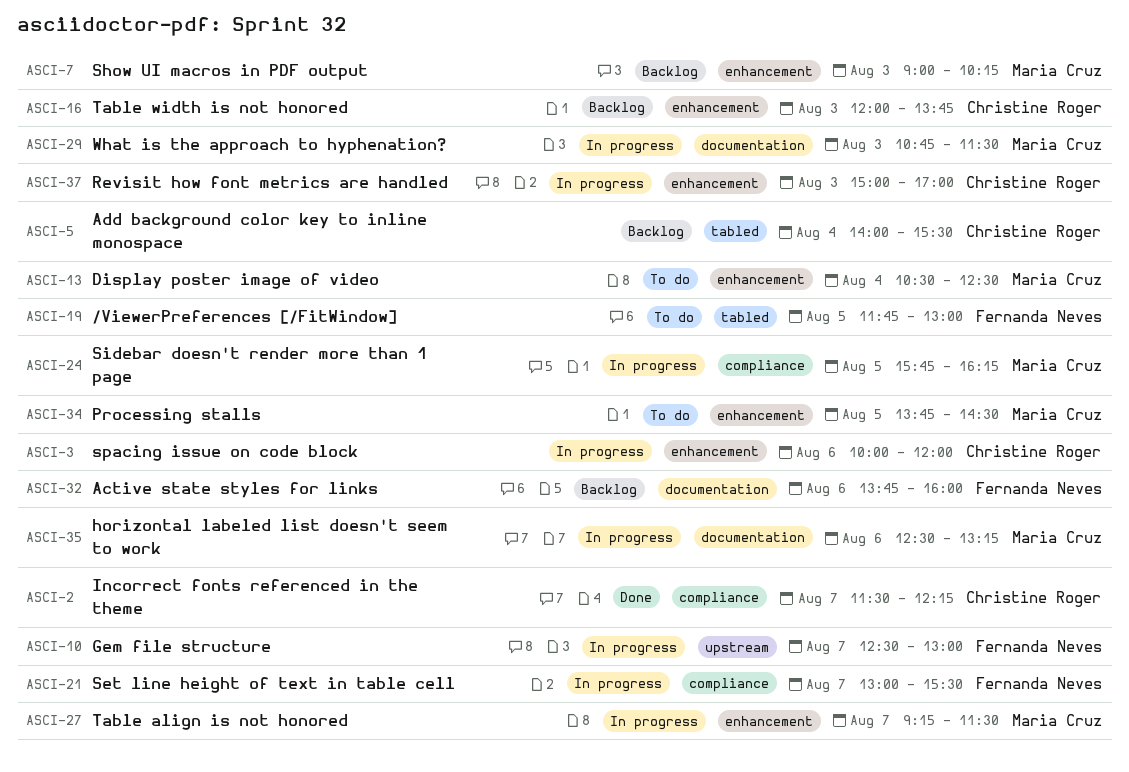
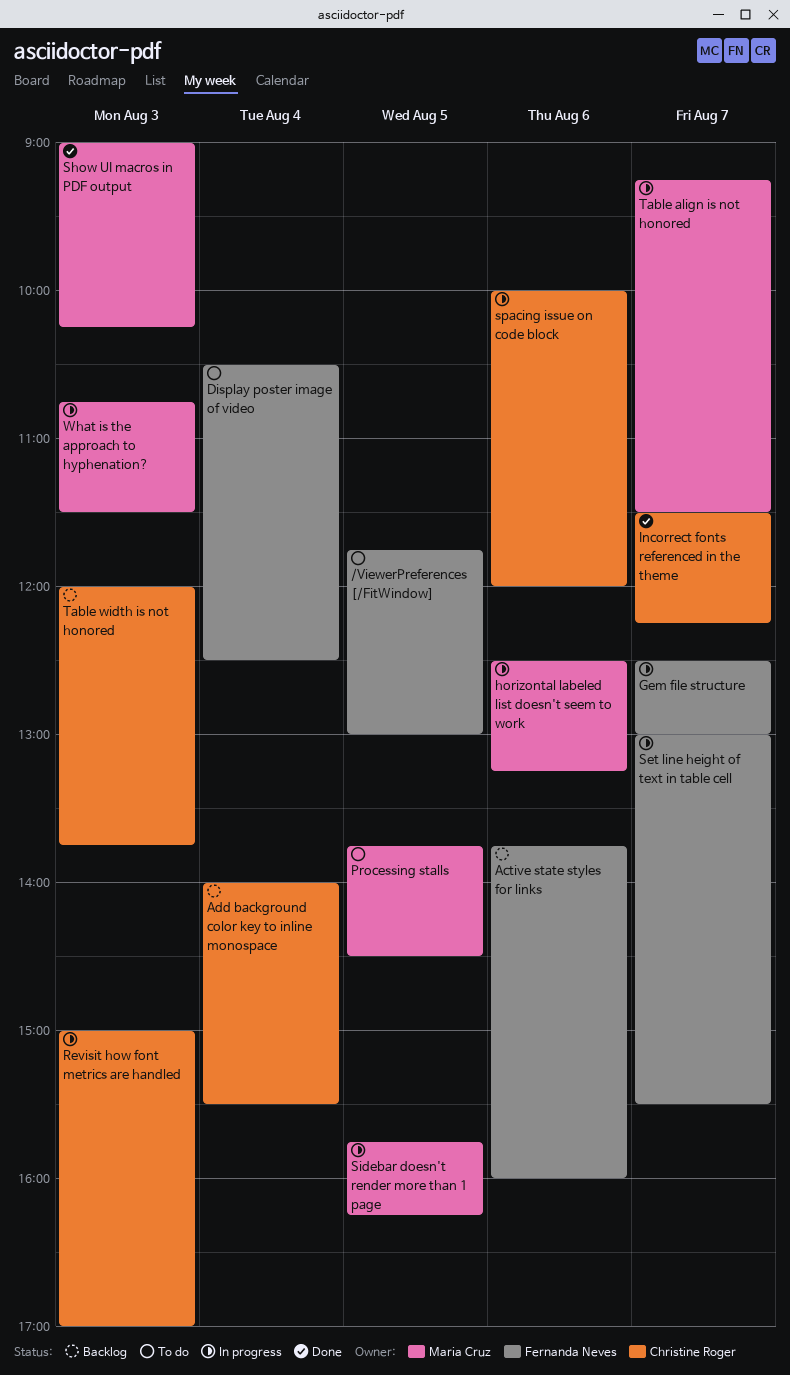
Display poster image of video, owner: Maria Cruz -> Fernanda Neves
Show UI macros in PDF output, status: Backlog -> Done

